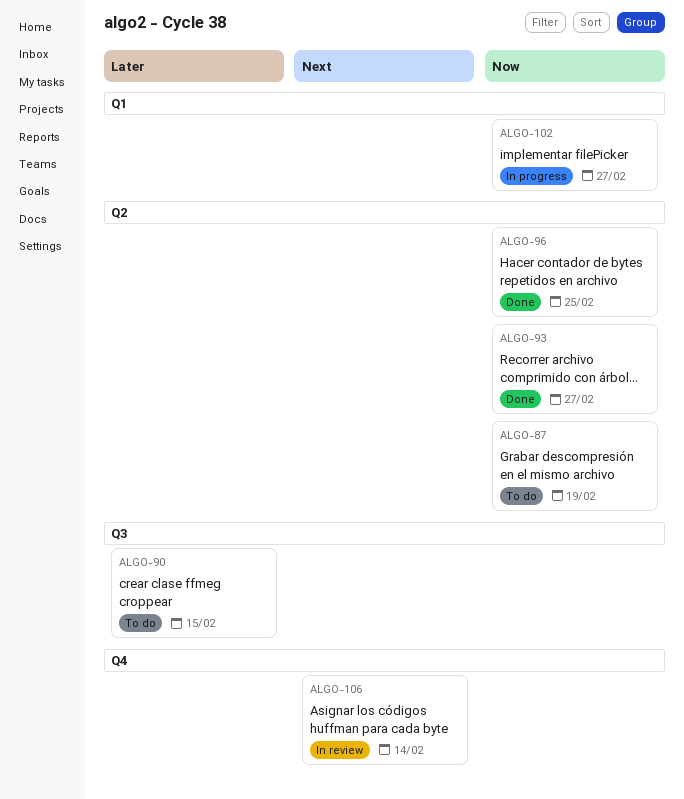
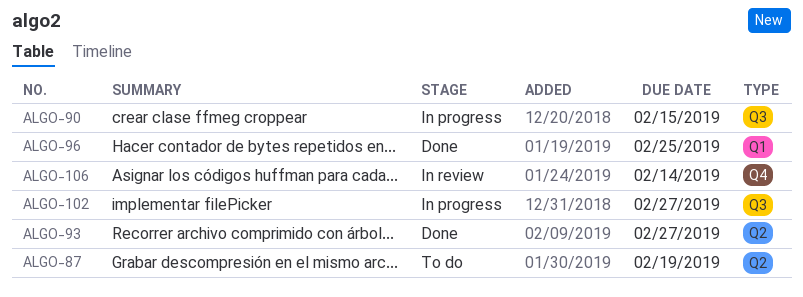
ALGO-90, status: To do -> In progress
ALGO-96, label: Q2 -> Q1
ALGO-102, label: Q1 -> Q3

